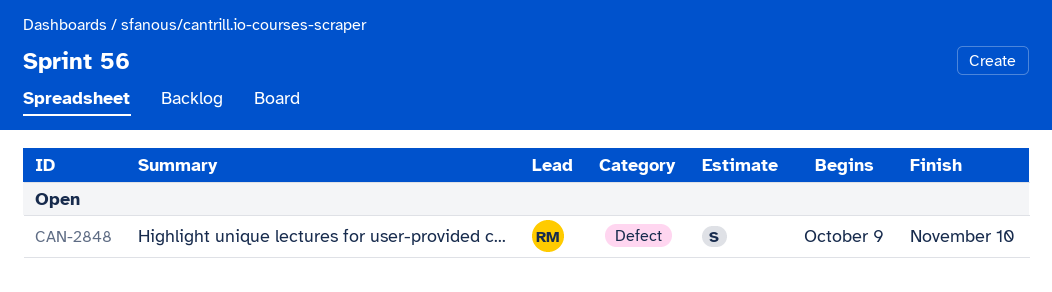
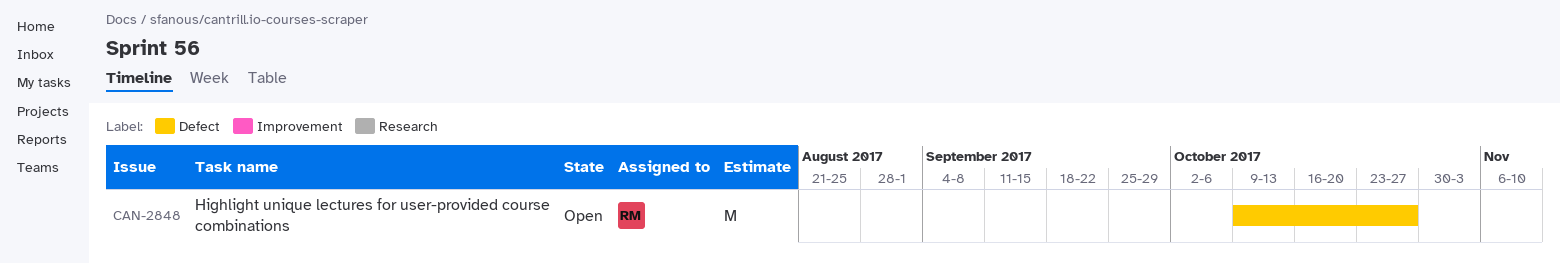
CAN-2848, estimate: S -> M
CAN-2848, due: Nov 10 -> Oct 27

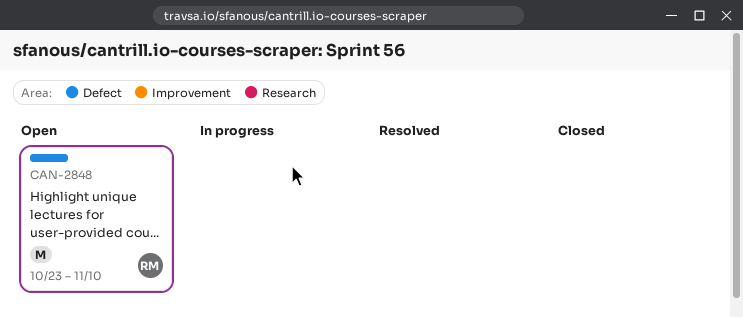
CAN-2848, start: Oct 9 -> Oct 23
CAN-2848, due: Oct 27 -> Nov 10

